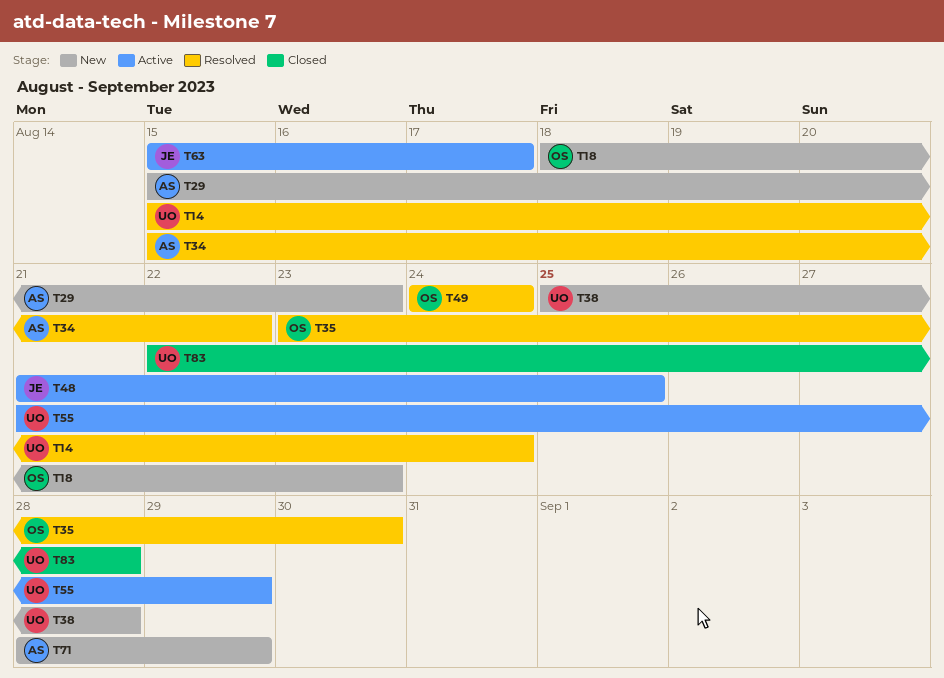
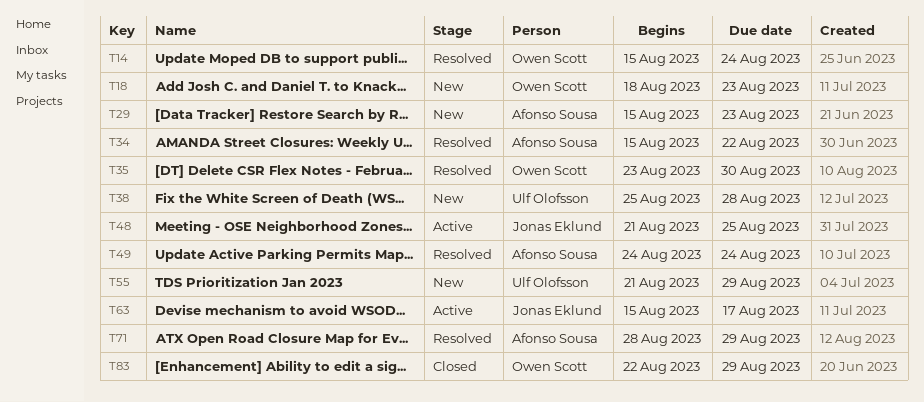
T14, owner: Ulf Olofsson -> Owen Scott
T49, owner: Owen Scott -> Afonso Sousa
T55, status: Active -> New
T71, status: New -> Resolved
T83, owner: Ulf Olofsson -> Owen Scott
T83, due: Aug 28 -> Aug 29

